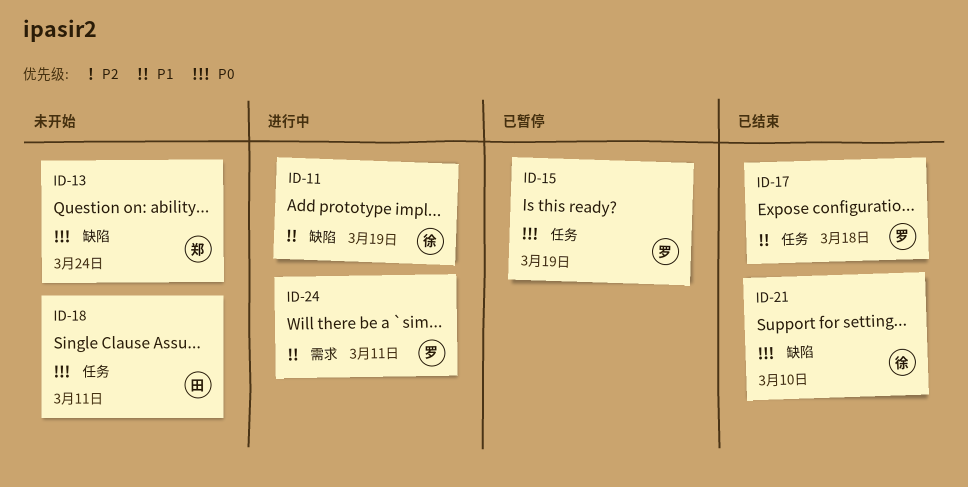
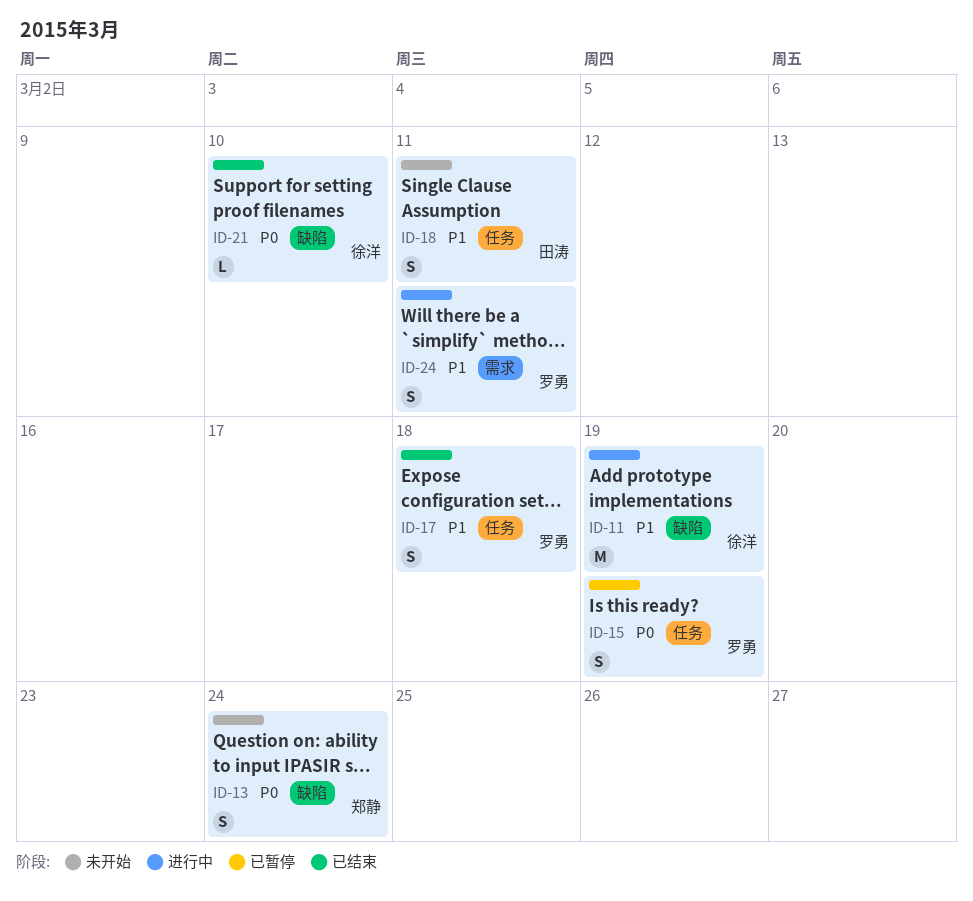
ID-18, priority: P0 -> P1

